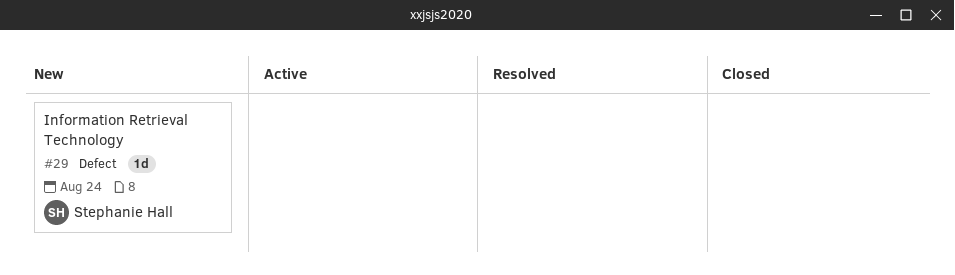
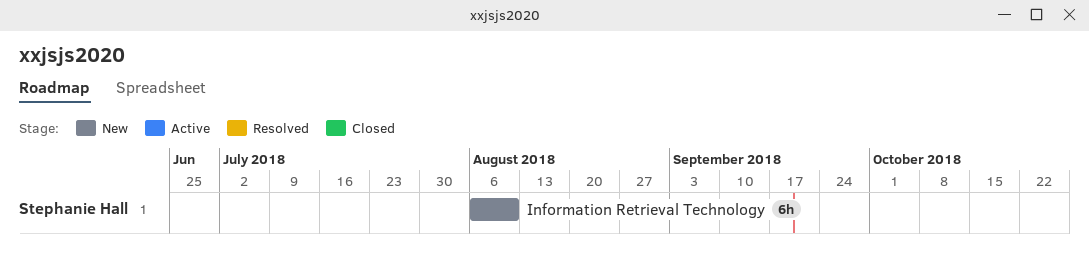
Information Retrieval Technology, estimate: 1d -> 6h
Information Retrieval Technology, due: Aug 24 -> Aug 10

